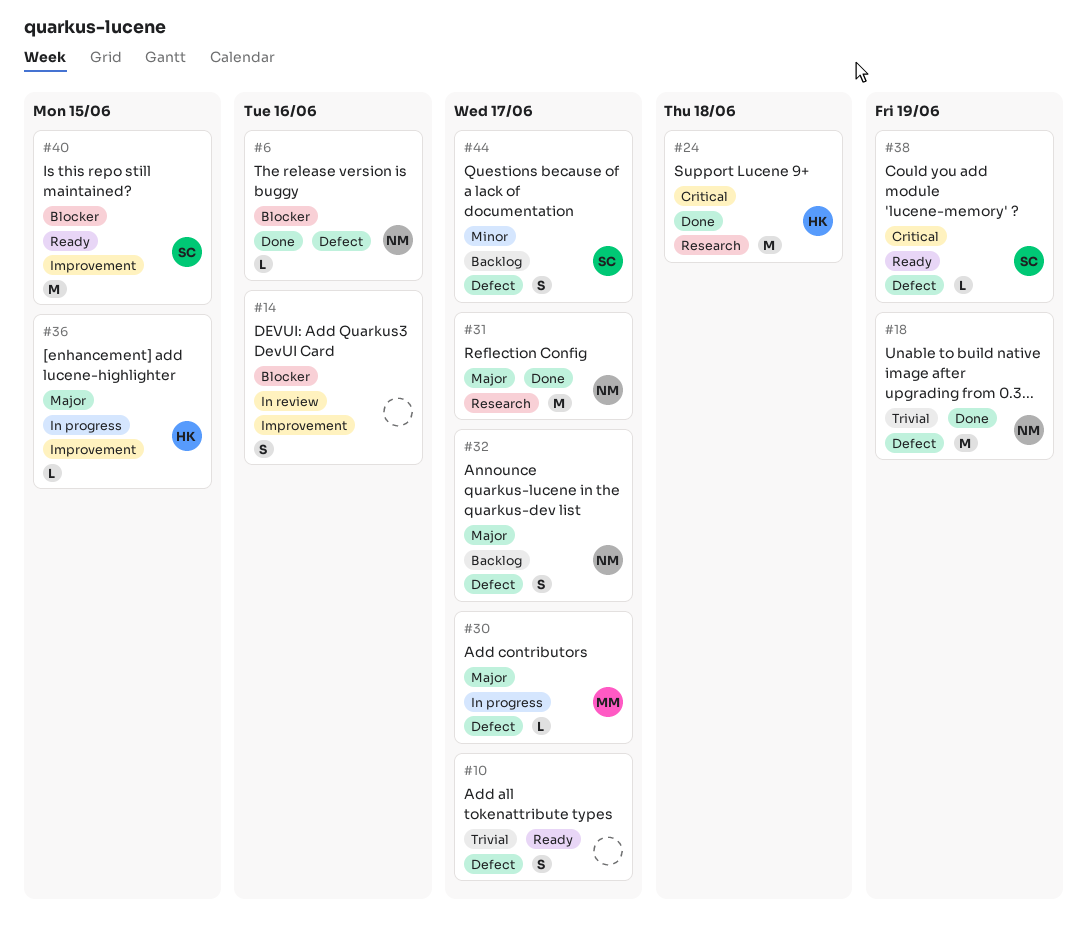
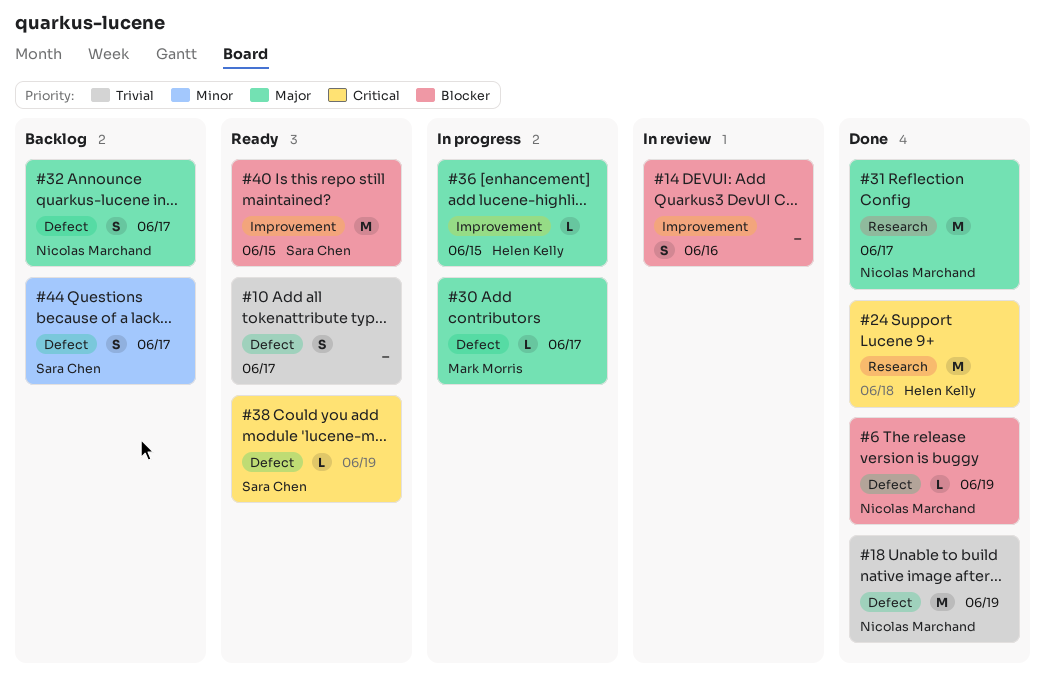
#6, due: Jun 16 -> Jun 19

